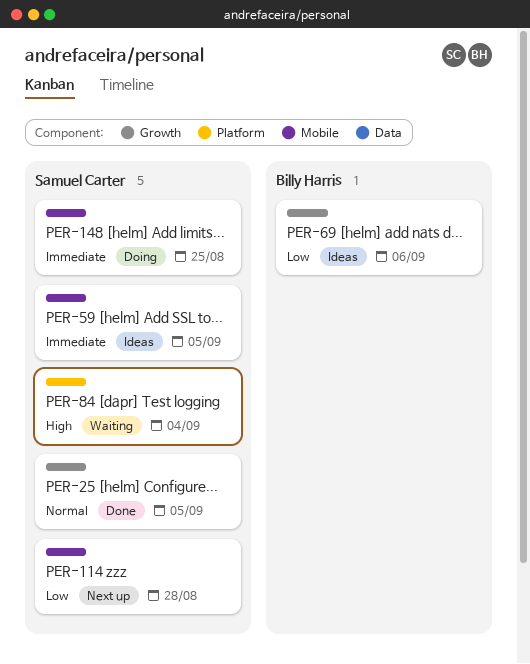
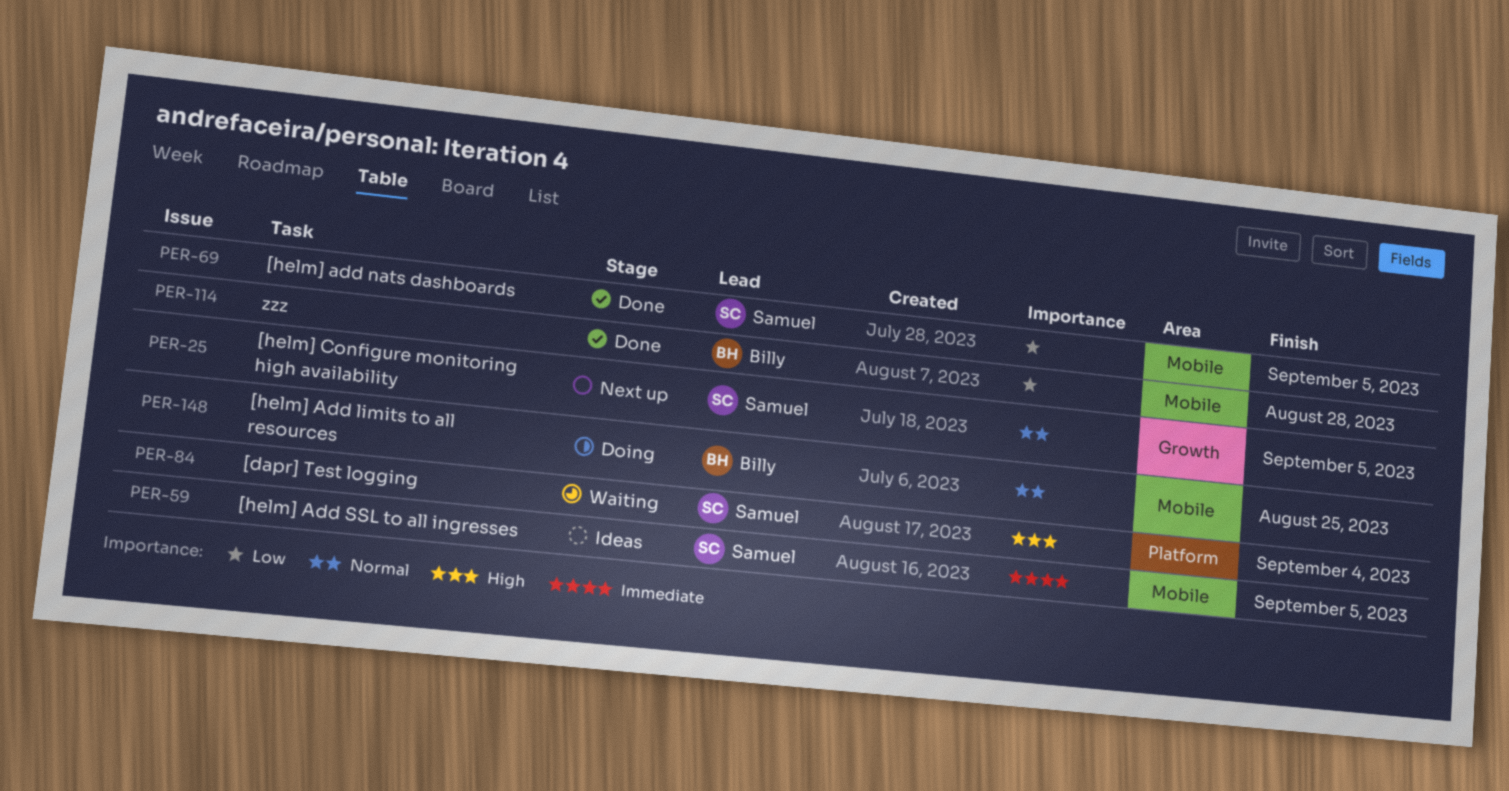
PER-25, status: Done -> Next up
PER-69, status: Ideas -> Done
PER-69, owner: Billy Harris -> Samuel Carter
PER-69, label: Growth -> Mobile
PER-69, due: Sep 6 -> Sep 5
PER-114, status: Next up -> Done
PER-114, owner: Samuel Carter -> Billy Harris
PER-148, owner: Samuel Carter -> Billy Harris
PER-148, priority: Immediate -> Normal

